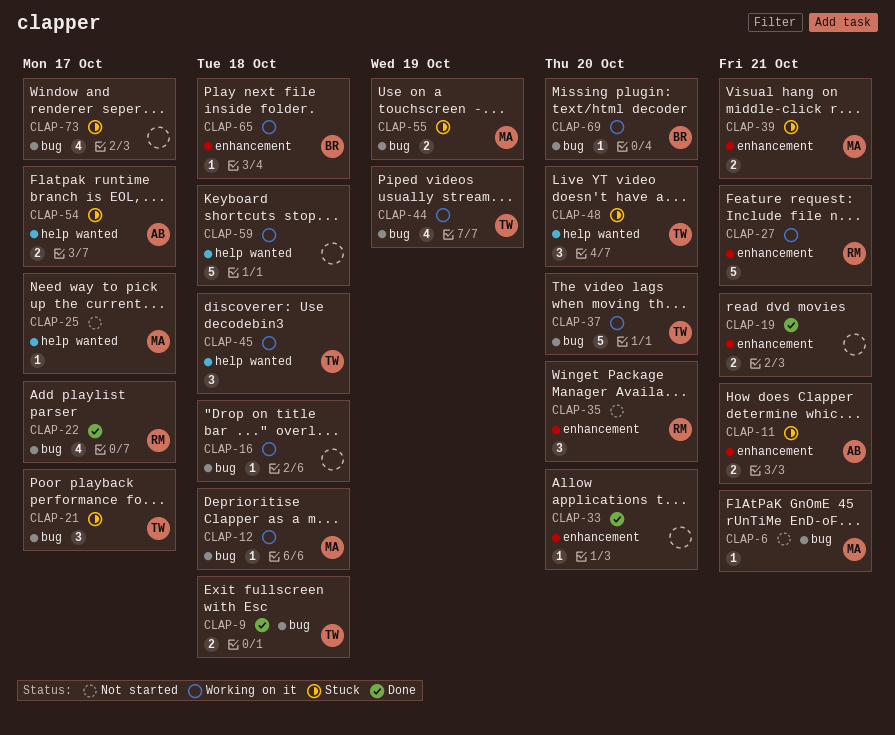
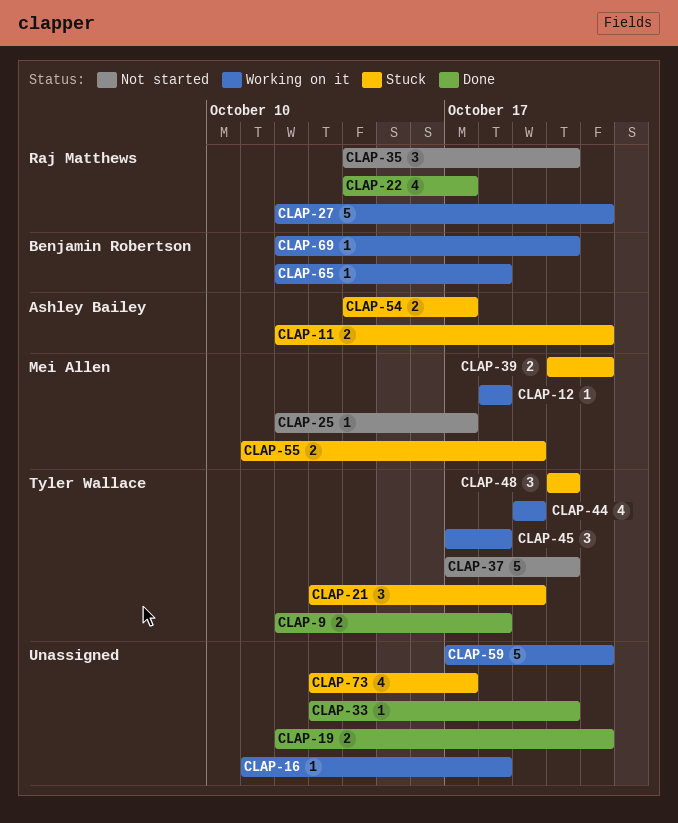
CLAP-6: present -> none
CLAP-21, due: Oct 17 -> Oct 19
CLAP-37, status: Working on it -> Not started
CLAP-59, due: Oct 18 -> Oct 21

